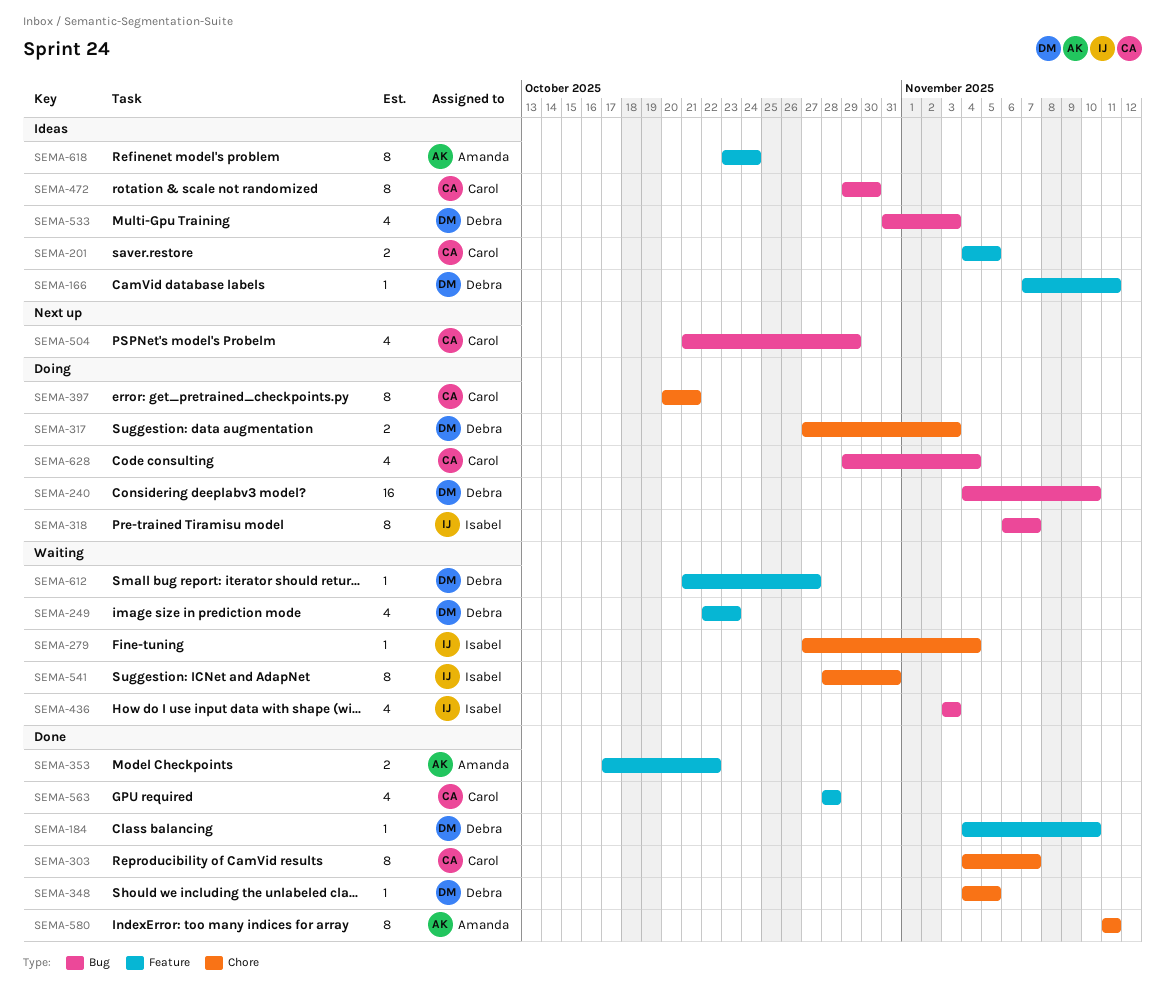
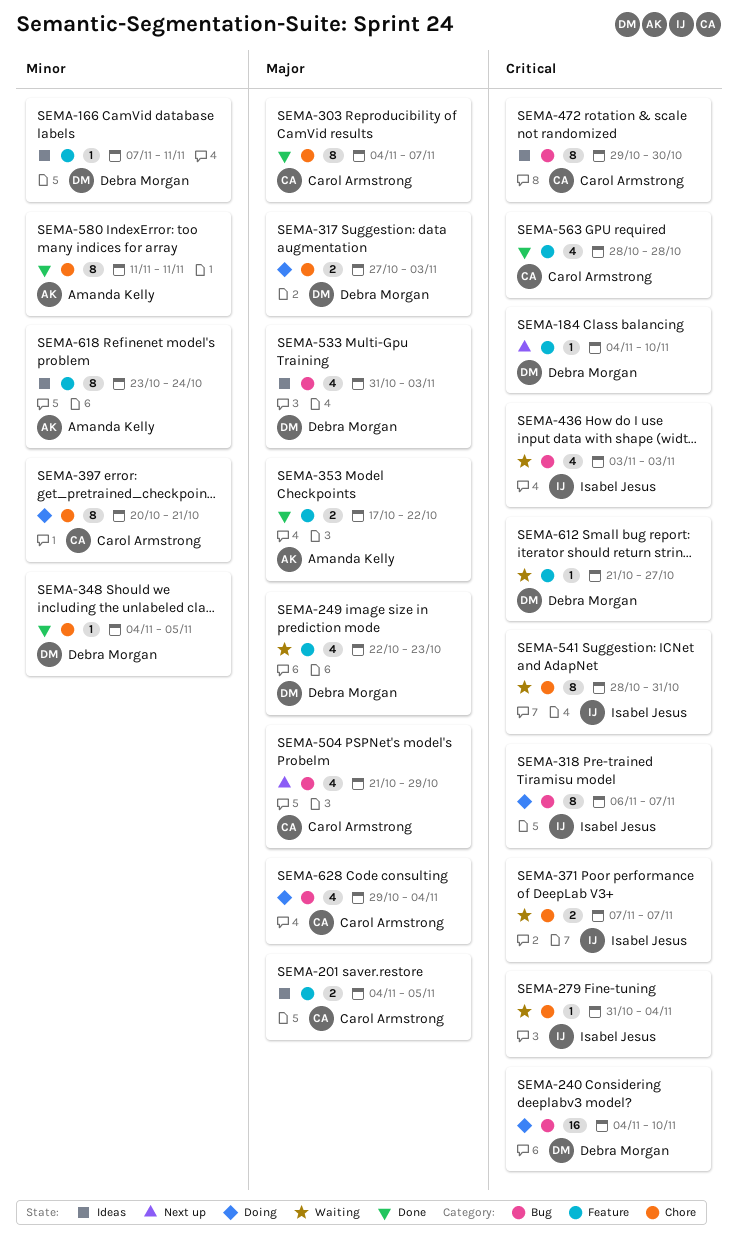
SEMA-184, status: Done -> Next up
SEMA-279, start: Oct 27 -> Oct 31
SEMA-371: none -> present

